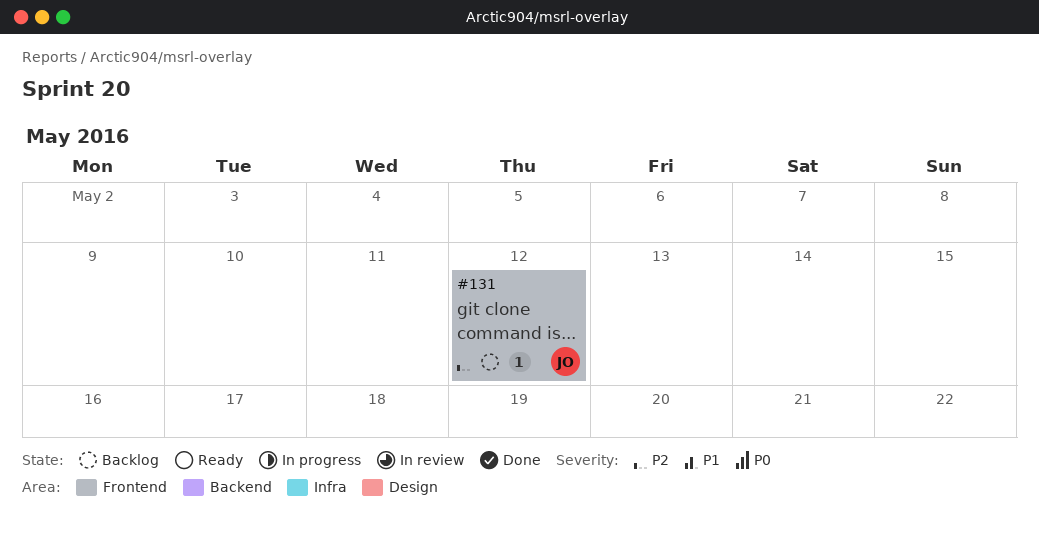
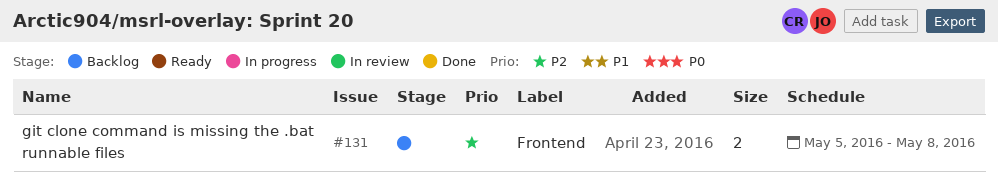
#131, estimate: 1 -> 2
#131, due: May 12 -> May 8

